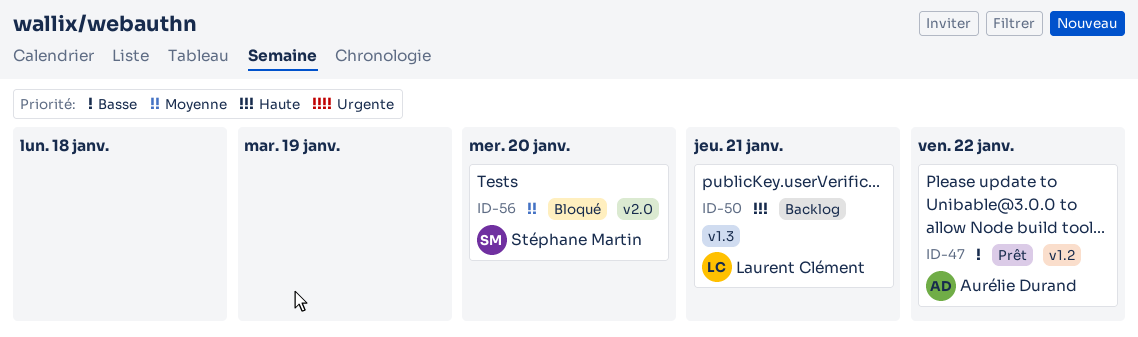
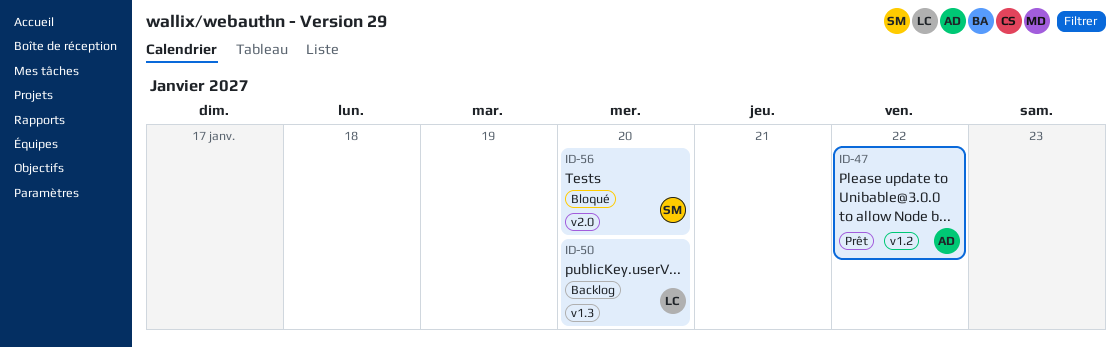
ID-50, due: Jan 21 -> Jan 20

